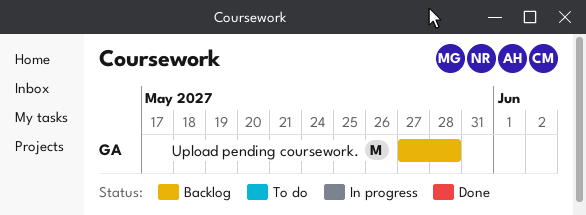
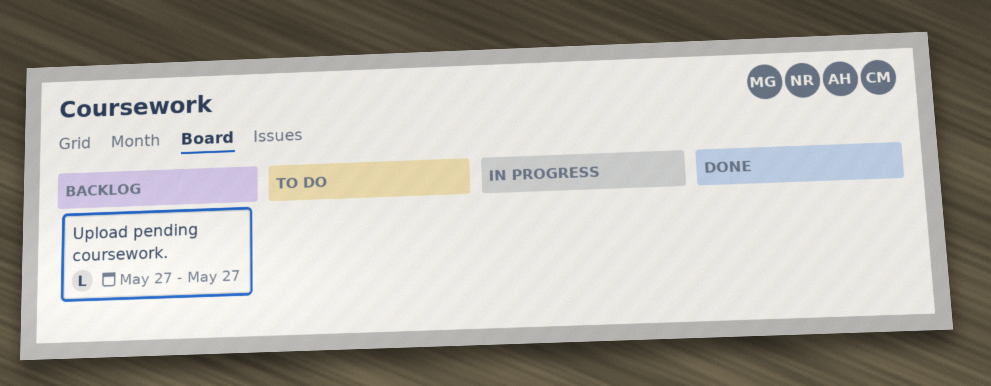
Upload pending coursework., estimate: M -> L
Upload pending coursework., due: May 28 -> May 27

